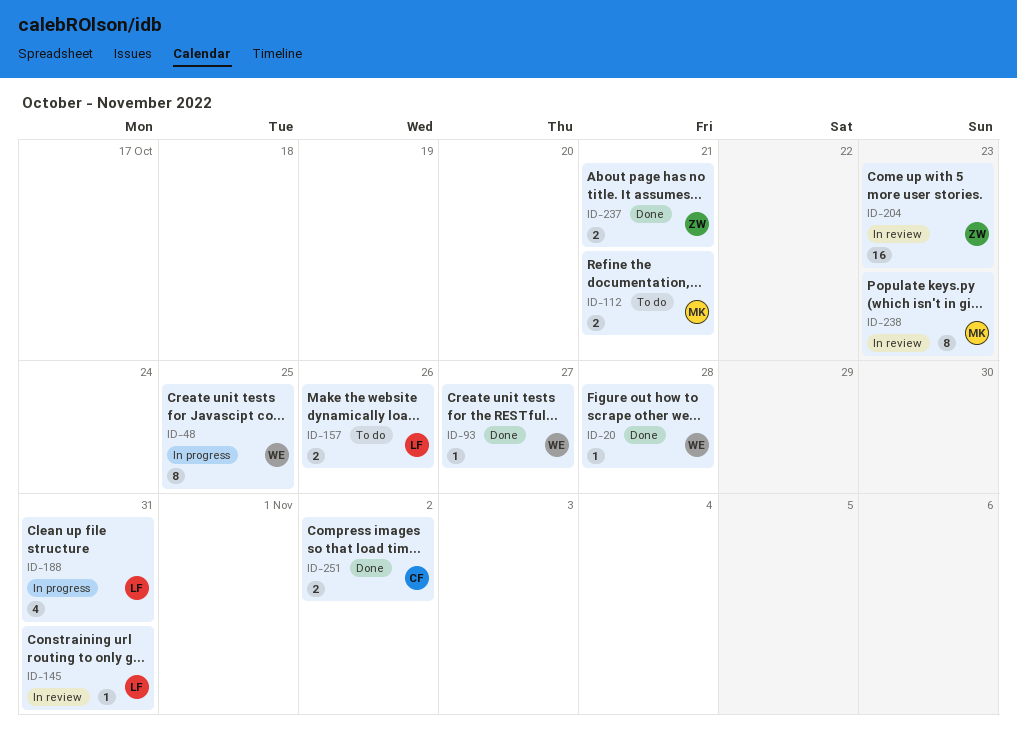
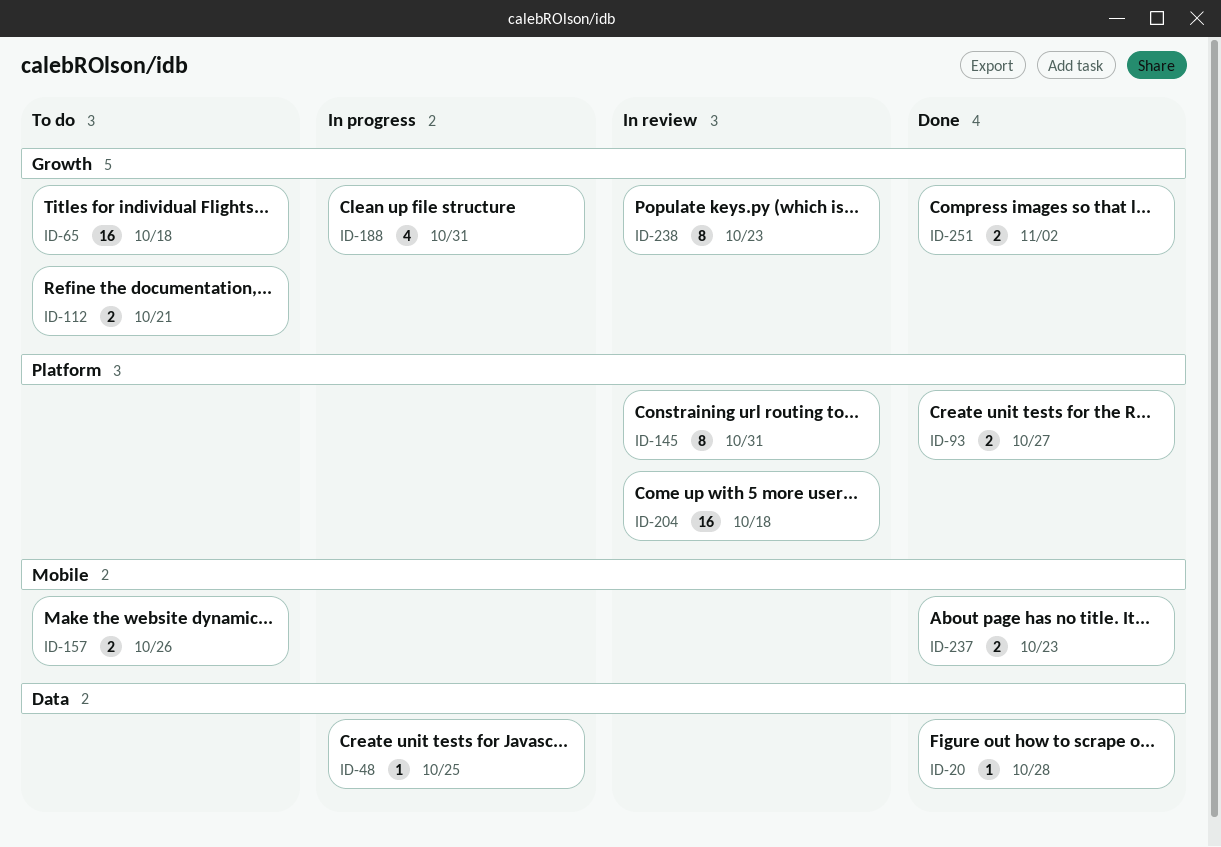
ID-48, estimate: 8 -> 1
ID-65: none -> present
ID-93, estimate: 1 -> 2
ID-145, estimate: 1 -> 8
ID-204, due: Oct 23 -> Oct 18
ID-237, due: Oct 21 -> Oct 23

